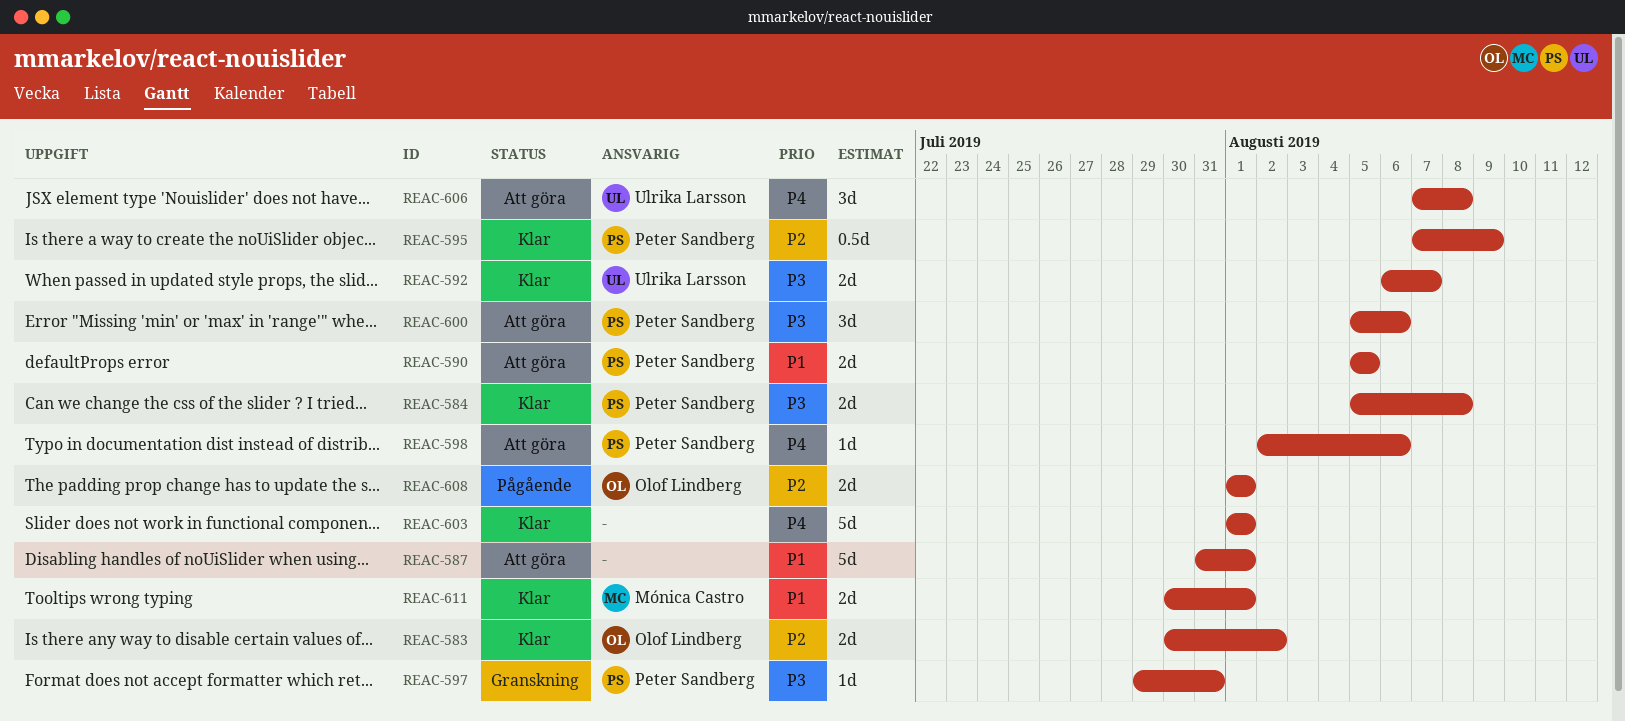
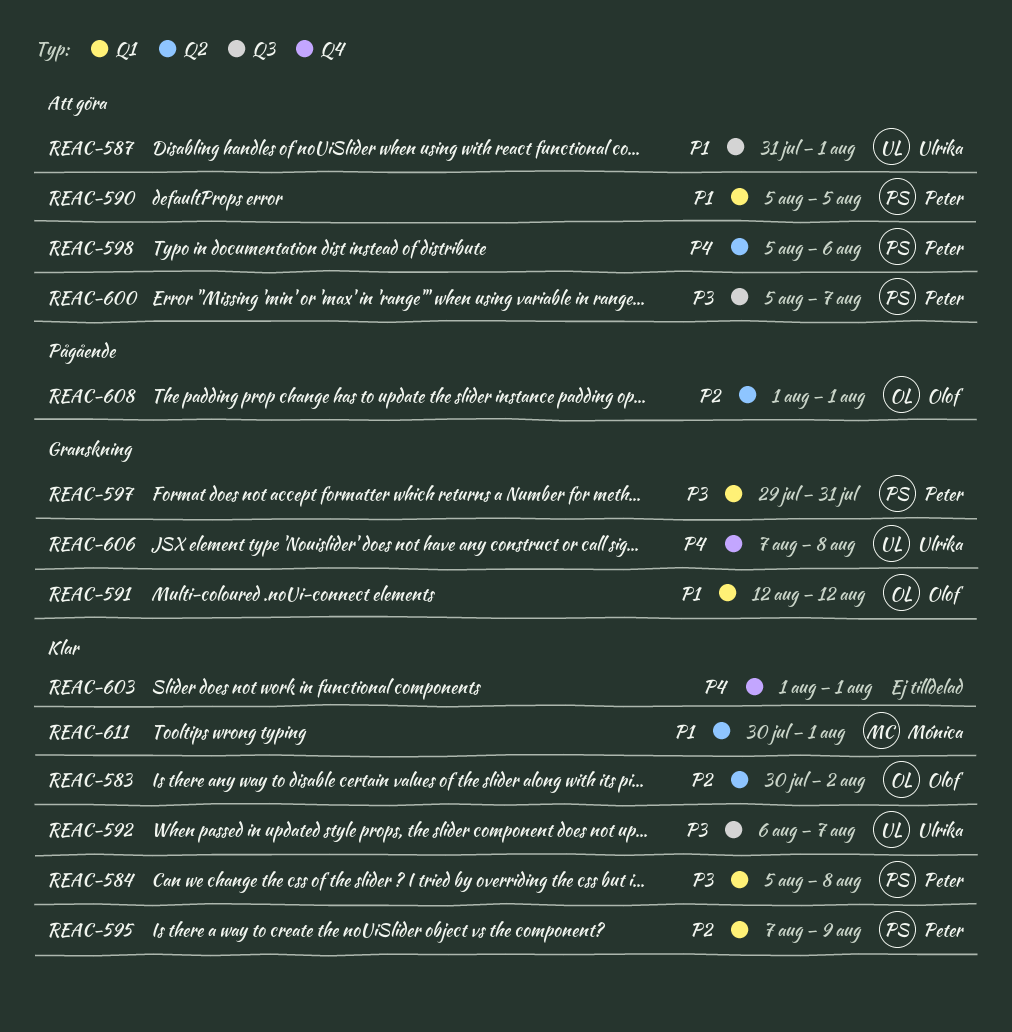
REAC-587, owner: none -> Ulrika Larsson
REAC-591: none -> present
REAC-598, start: Aug 2 -> Aug 5
REAC-600, due: Aug 6 -> Aug 7
REAC-606, status: Att göra -> Granskning

